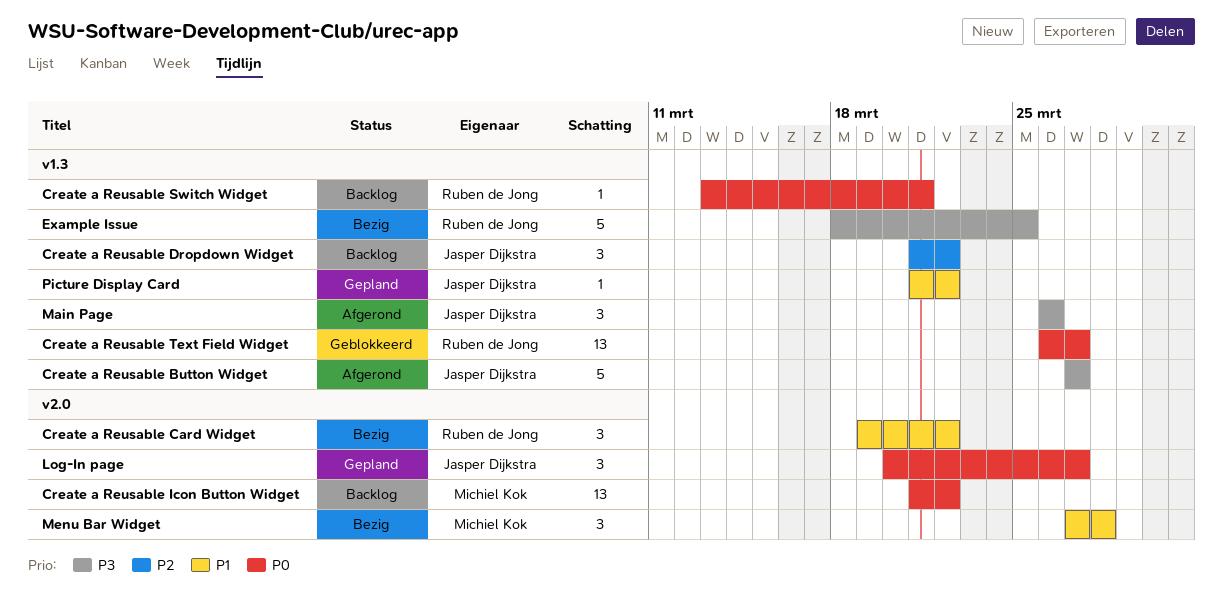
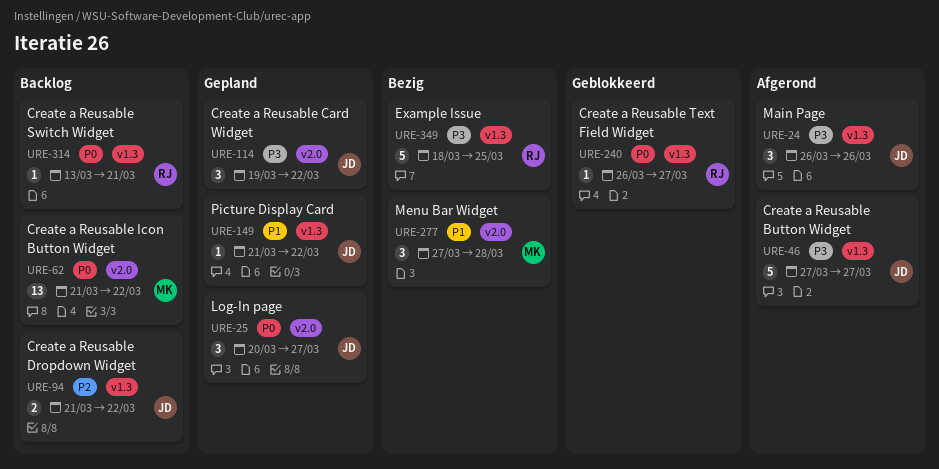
Create a Reusable Card Widget, status: Bezig -> Gepland
Create a Reusable Card Widget, owner: Ruben de Jong -> Jasper Dijkstra
Create a Reusable Card Widget, priority: P1 -> P3
Create a Reusable Dropdown Widget, estimate: 3 -> 2
Create a Reusable Text Field Widget, estimate: 13 -> 1

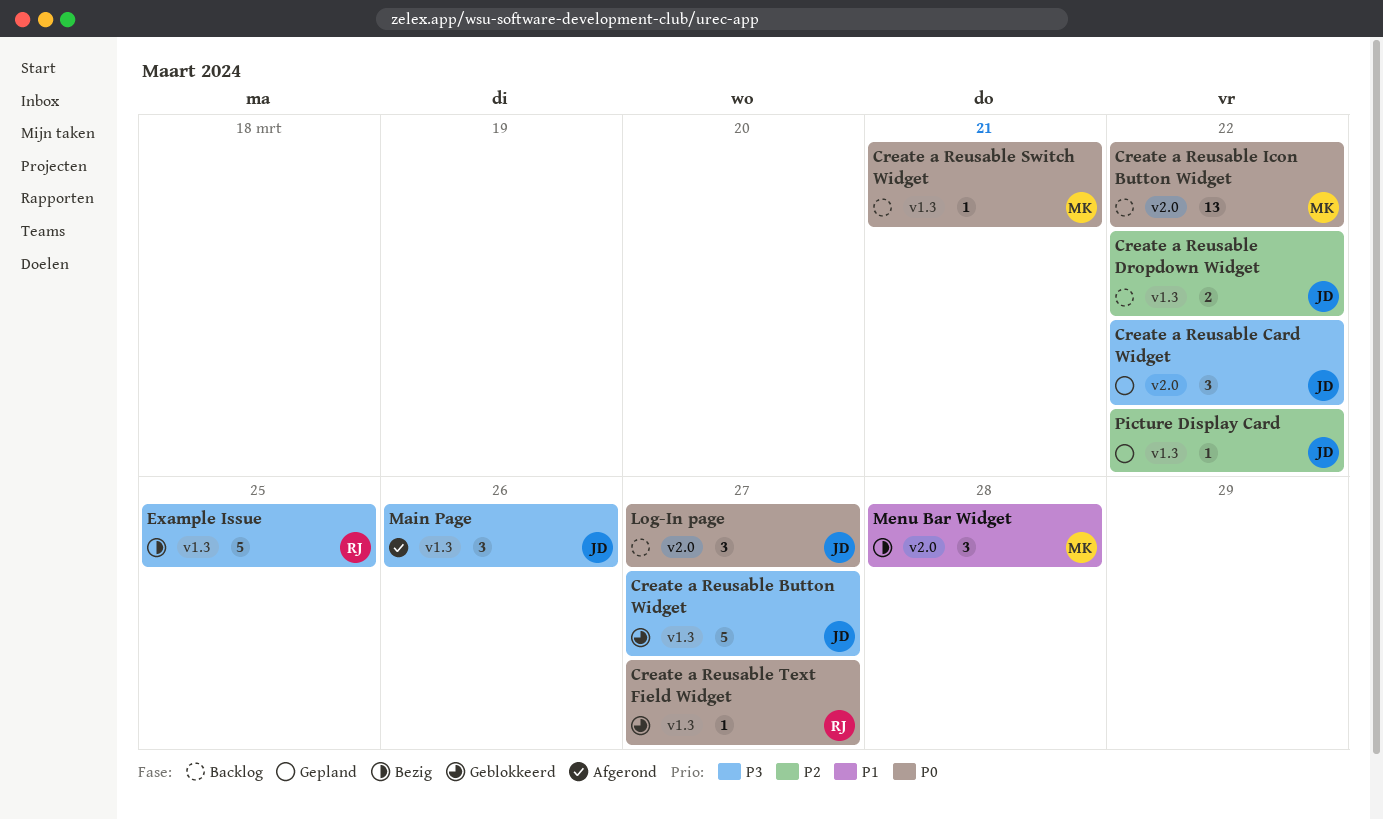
Create a Reusable Button Widget, status: Afgerond -> Geblokkeerd
Create a Reusable Switch Widget, owner: RJ -> MK
Log-In page, status: Gepland -> Backlog
Picture Display Card, priority: P1 -> P2

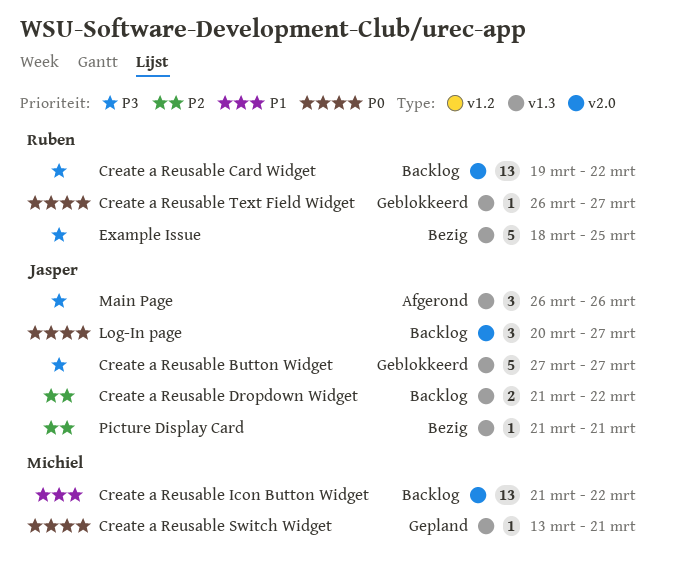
Create a Reusable Card Widget, status: Gepland -> Backlog
Create a Reusable Card Widget, owner: Jasper -> Ruben
Create a Reusable Card Widget, estimate: 3 -> 13
Create a Reusable Icon Button Widget, priority: P0 -> P1
Create a Reusable Switch Widget, status: Backlog -> Gepland
Menu Bar Widget: present -> none
Picture Display Card, status: Gepland -> Bezig
Picture Display Card, due: Mar 22 -> Mar 21

